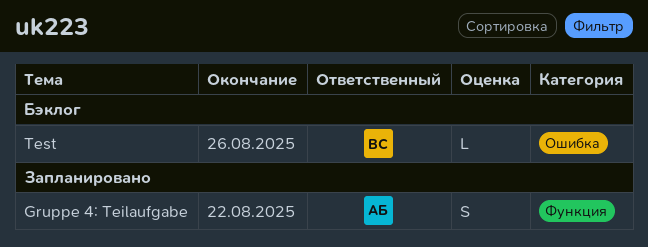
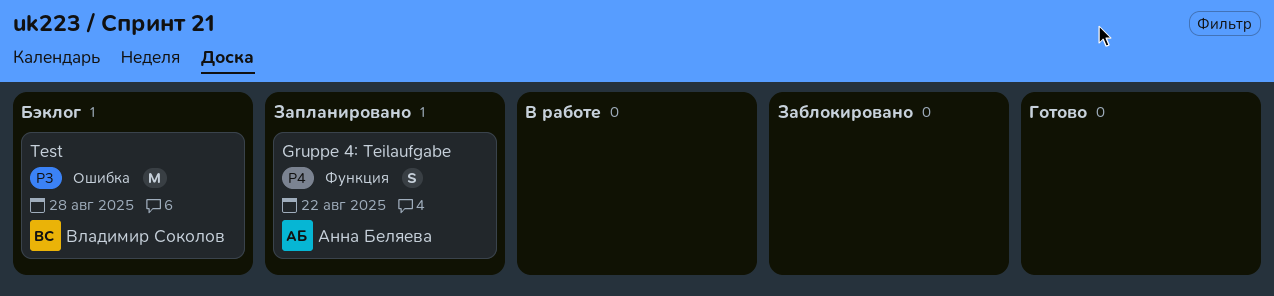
Test, estimate: L -> M
Test, due: Aug 26 -> Aug 28

